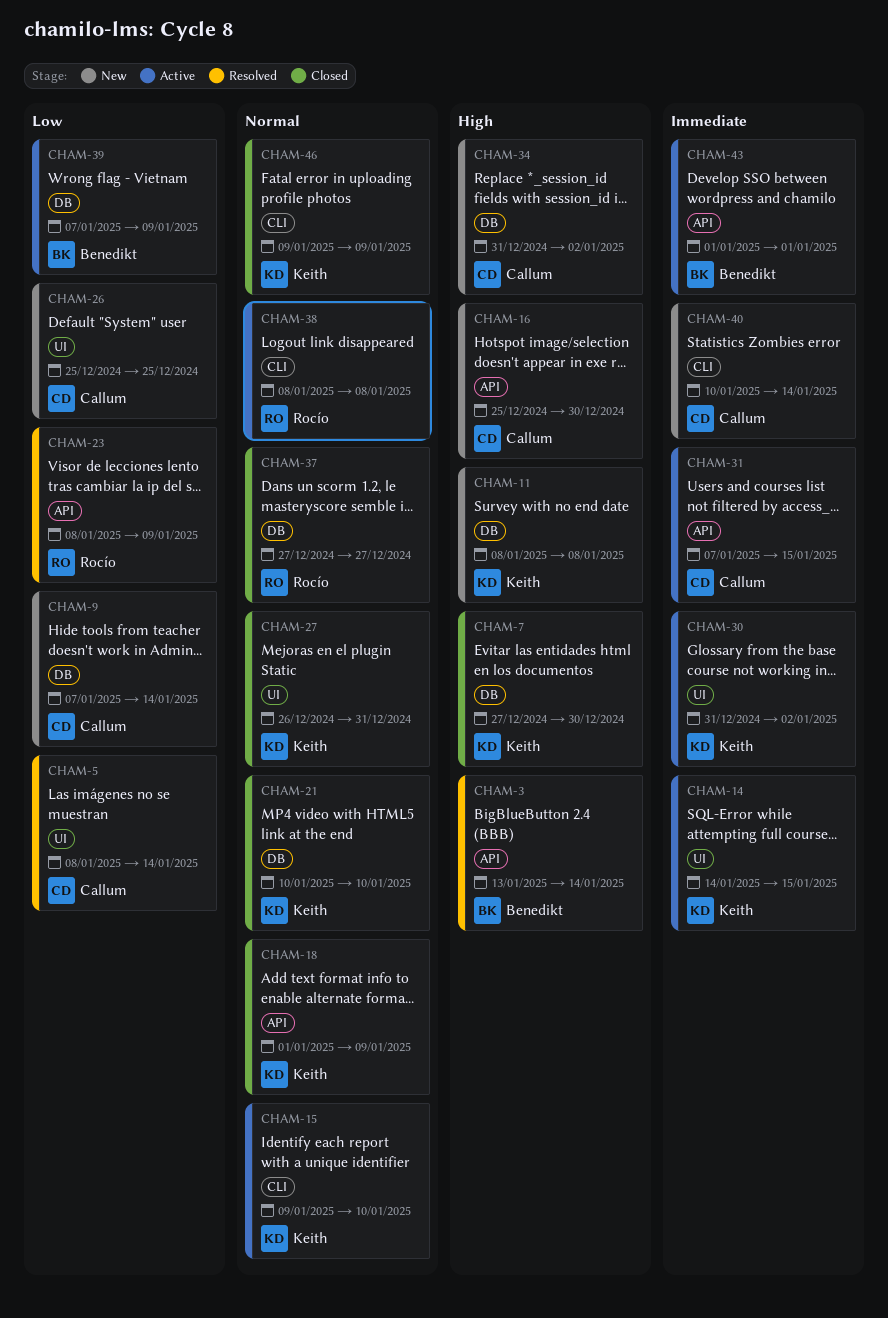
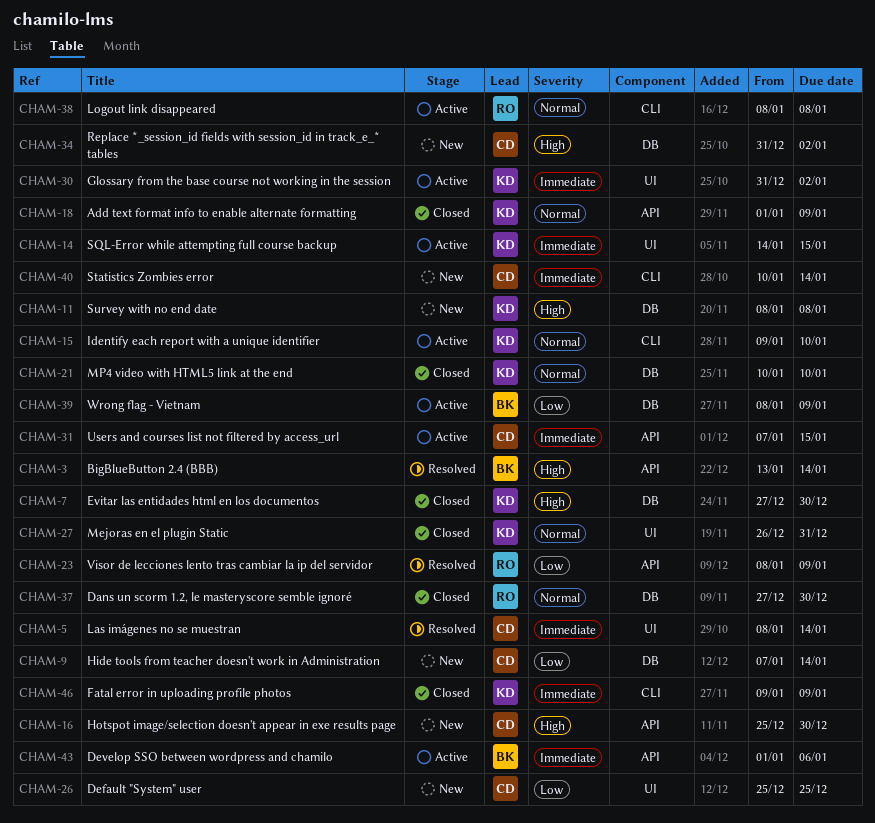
CHAM-5, priority: Low -> Immediate
CHAM-37, due: Dec 27 -> Dec 30
CHAM-39, start: Jan 7 -> Jan 8
CHAM-43, due: Jan 1 -> Jan 6
CHAM-46, priority: Normal -> Immediate

